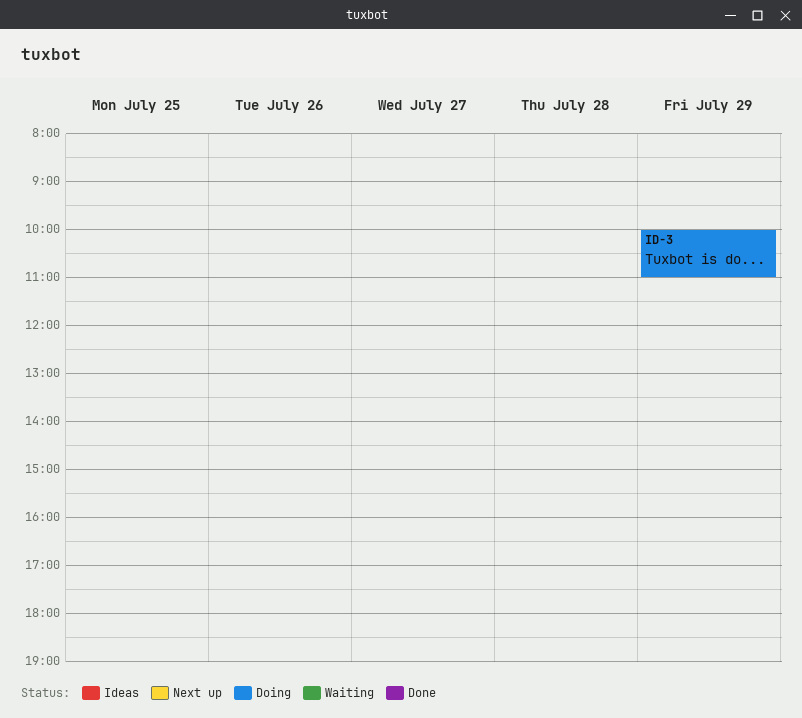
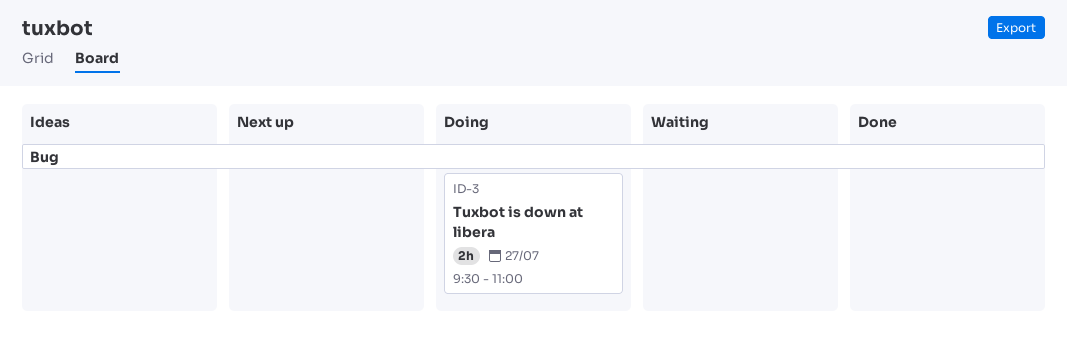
ID-3, day: Jul 29 -> Jul 27
ID-3, begins: 10:00 -> 09:30

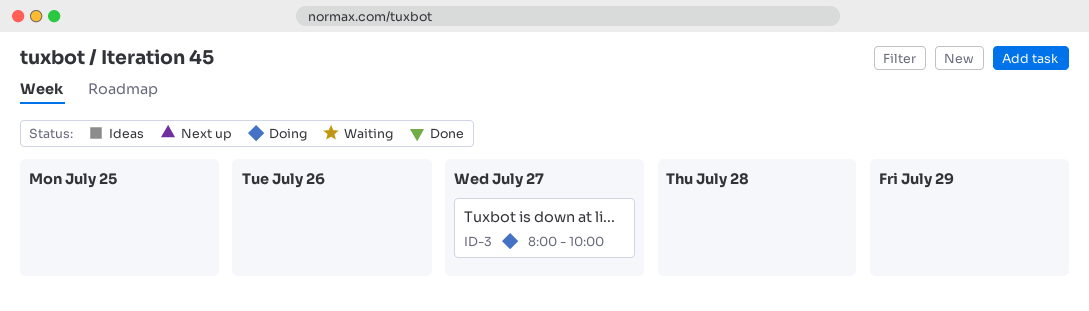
ID-3, begins: 09:30 -> 08:00
ID-3, ends: 11:00 -> 10:00

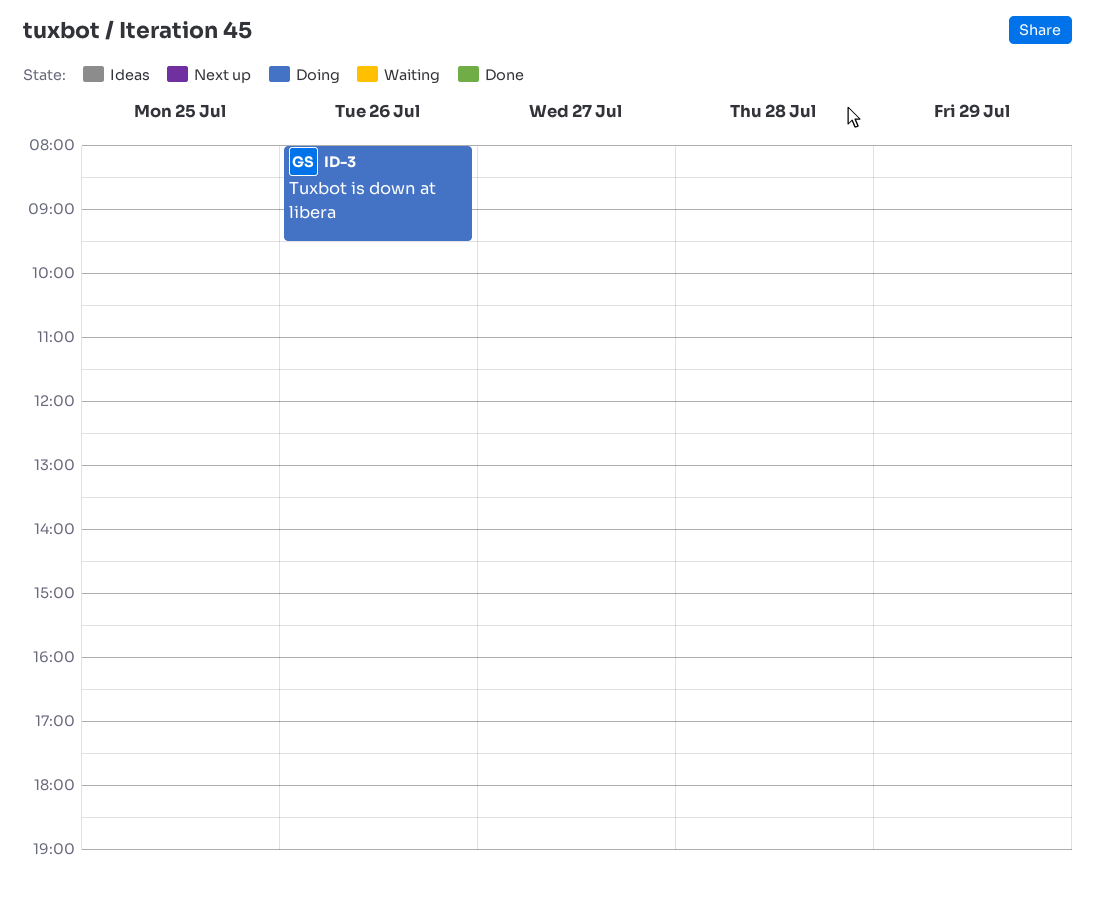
ID-3, day: Jul 27 -> Jul 26
ID-3, ends: 10:00 -> 09:30

